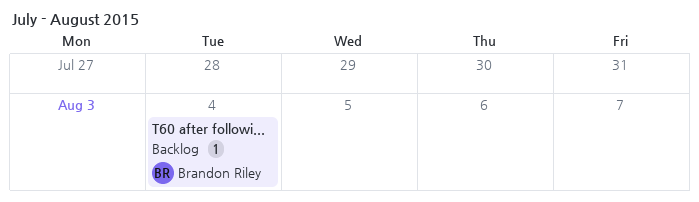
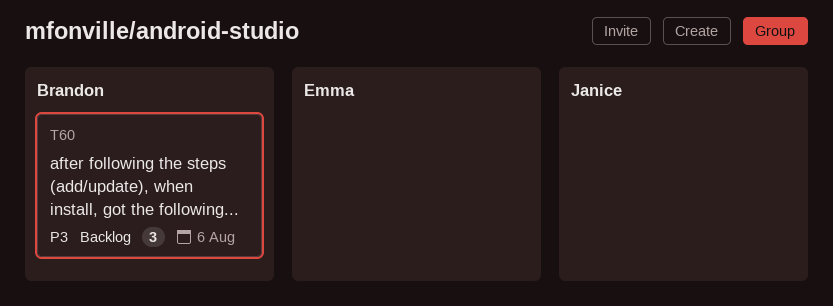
T60, estimate: 1 -> 3
T60, due: Aug 4 -> Aug 6

